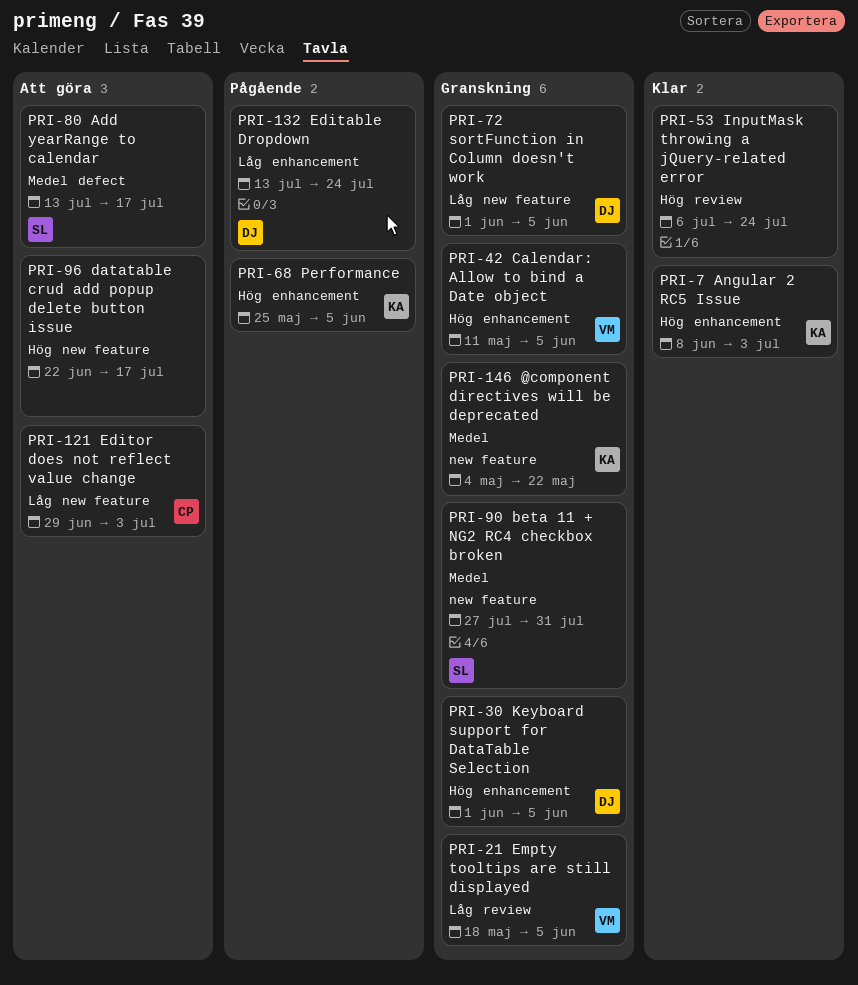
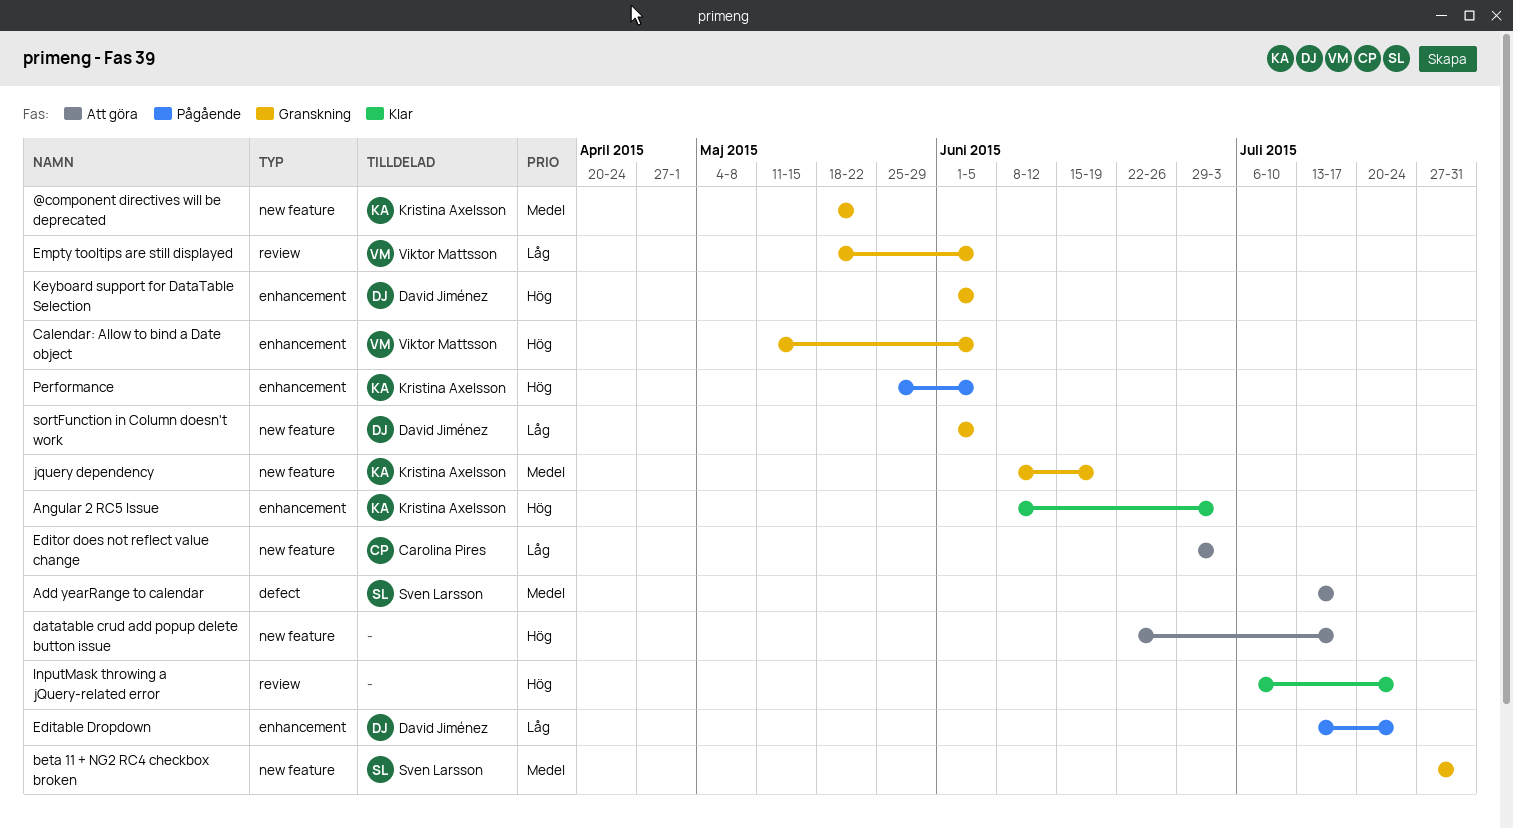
@component directives will be deprecated, start: May 4 -> May 18
jquery dependency: none -> present

